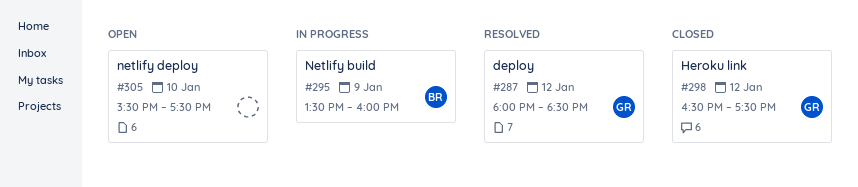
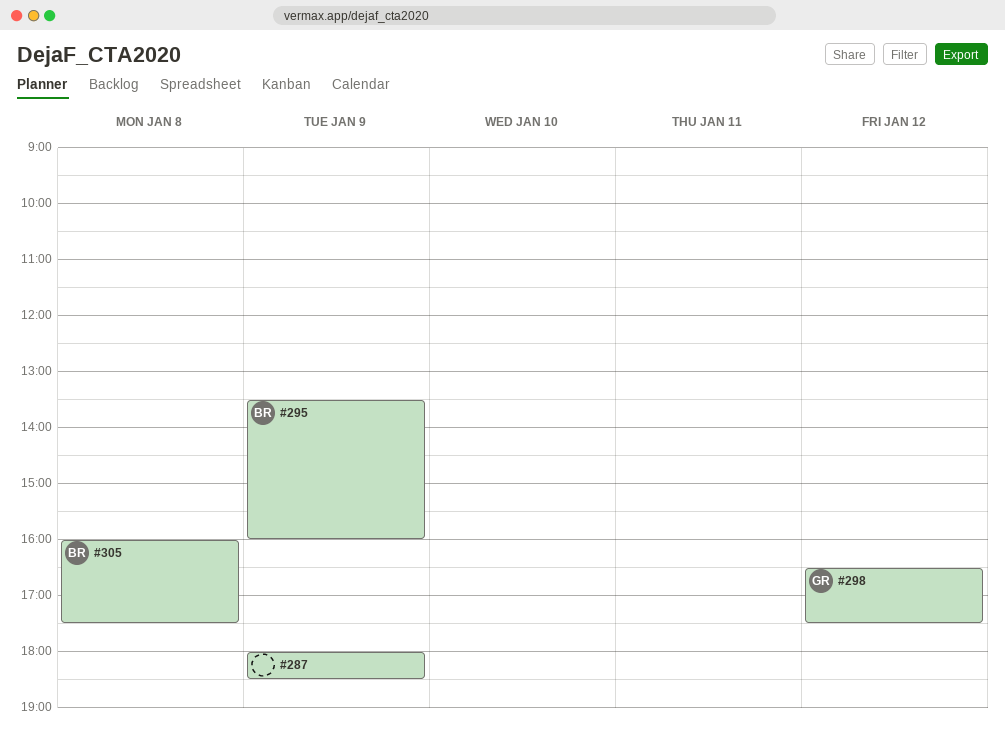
#287, owner: GR -> none
#287, day: Jan 12 -> Jan 9
#305, owner: none -> BR
#305, day: Jan 10 -> Jan 8
#305, begins: 15:30 -> 16:00

